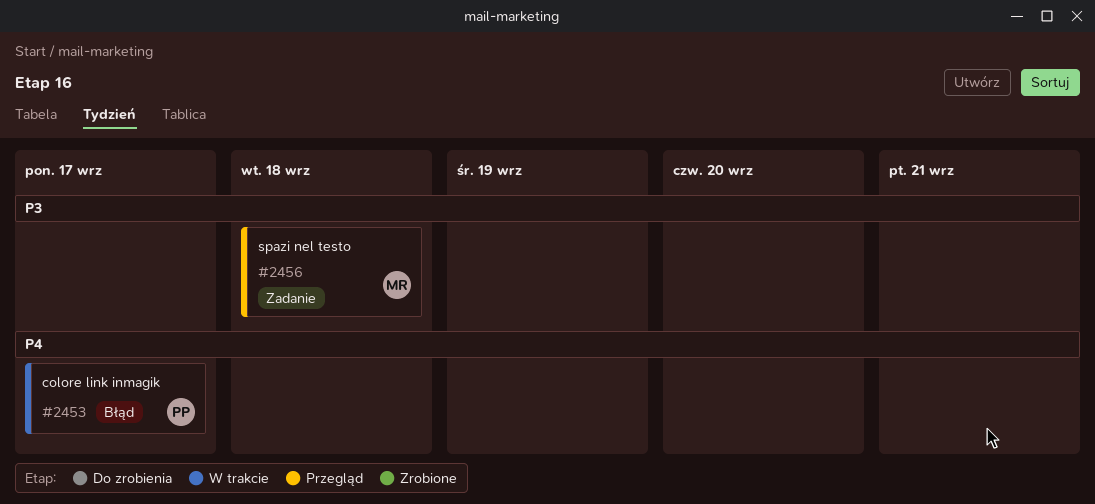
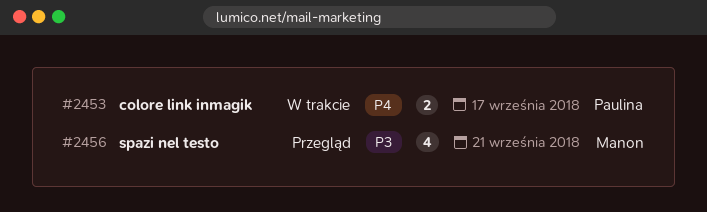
#2456, due: Sep 18 -> Sep 21

